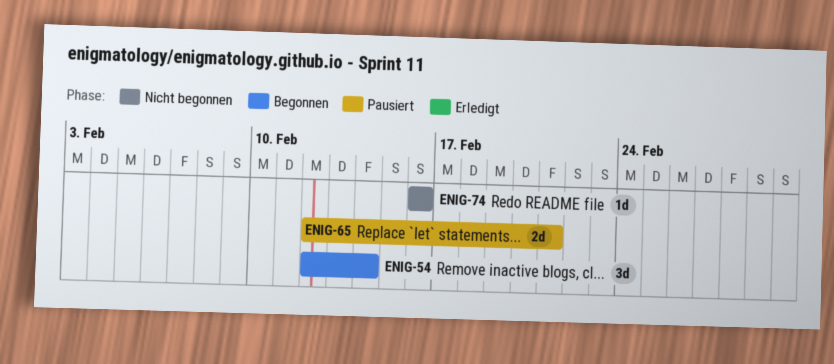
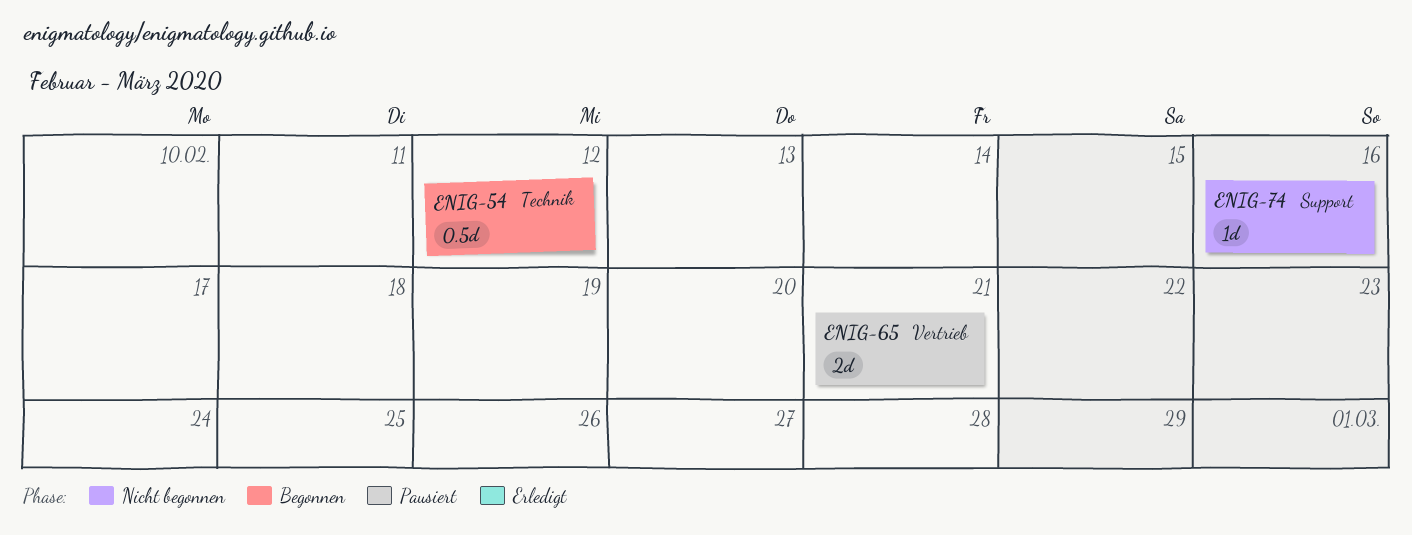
ENIG-54, estimate: 3d -> 0.5d
ENIG-54, due: Feb 14 -> Feb 12

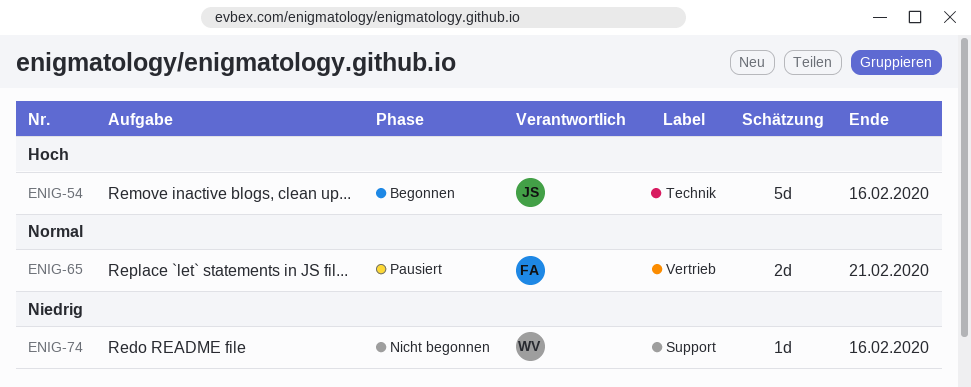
ENIG-54, estimate: 0.5d -> 5d
ENIG-54, due: Feb 12 -> Feb 16

